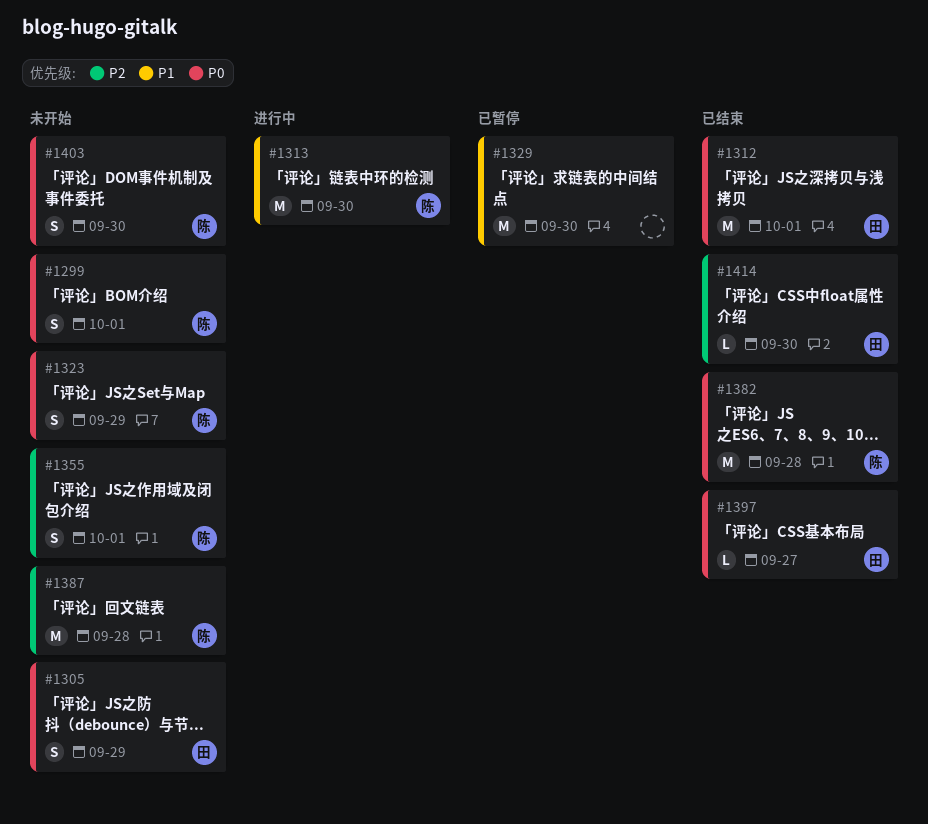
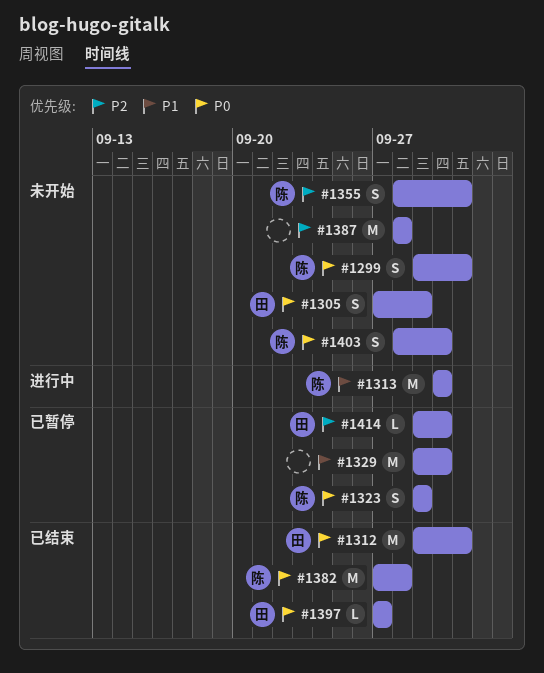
#1323, status: 未开始 -> 已暂停
#1387, owner: 陈 -> none
#1414, status: 已结束 -> 已暂停

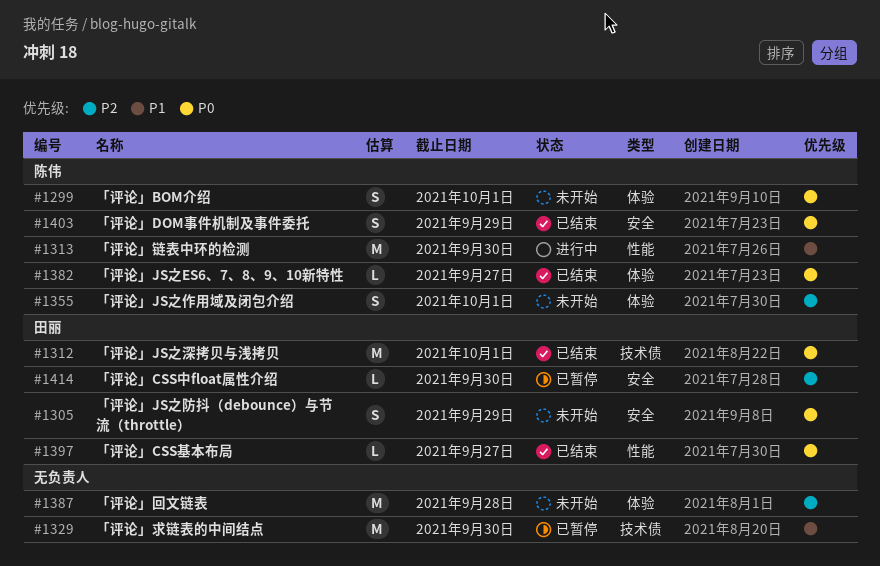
#1323: present -> none
#1382, estimate: M -> L
#1382, due: Sep 28 -> Sep 27
#1403, status: 未开始 -> 已结束
#1403, due: Sep 30 -> Sep 29

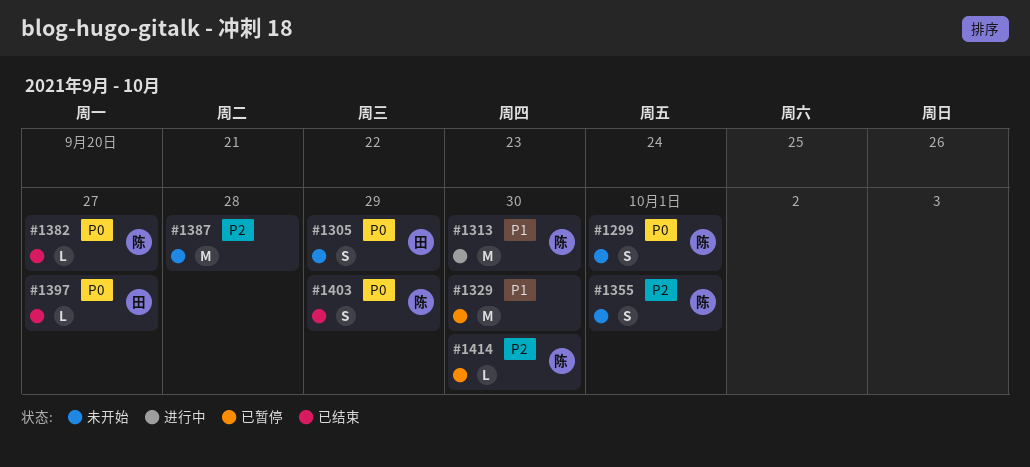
#1312: present -> none
#1414, owner: 田丽 -> 陈伟

